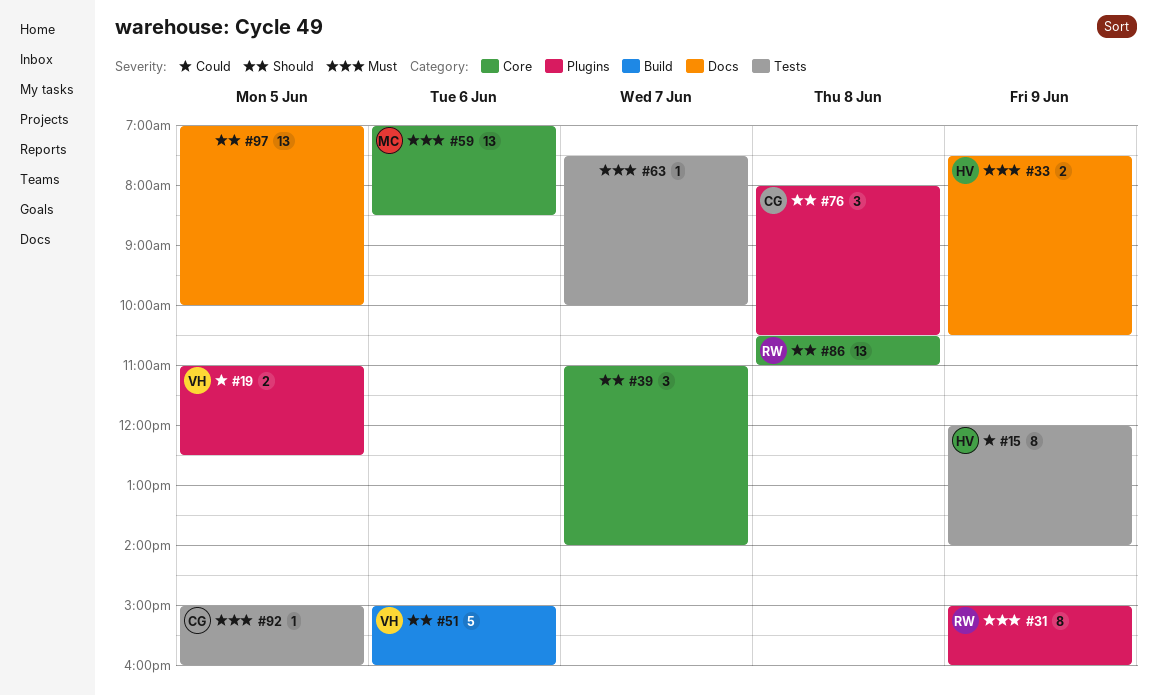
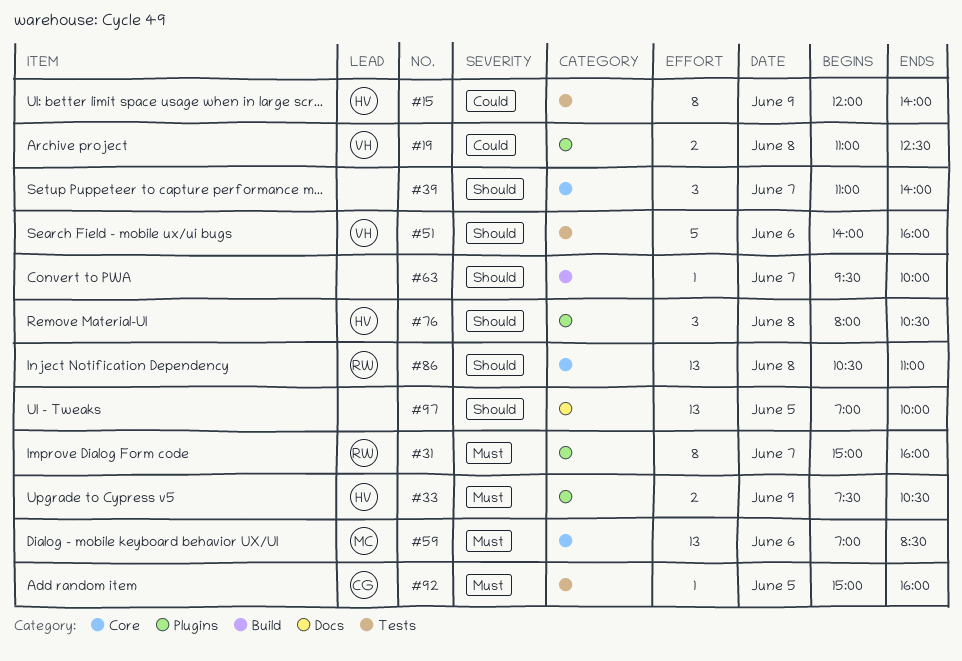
#19, day: Jun 5 -> Jun 8
#31, day: Jun 9 -> Jun 7
#33, label: Docs -> Plugins
#51, label: Build -> Tests
#51, begins: 15:00 -> 14:00
#63, priority: Must -> Should
#63, label: Tests -> Build
#63, begins: 07:30 -> 09:30
#76, owner: CG -> HV

